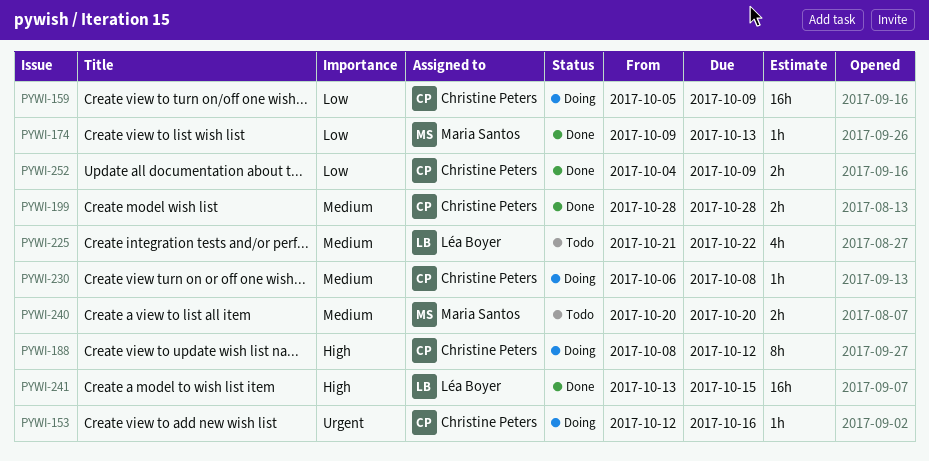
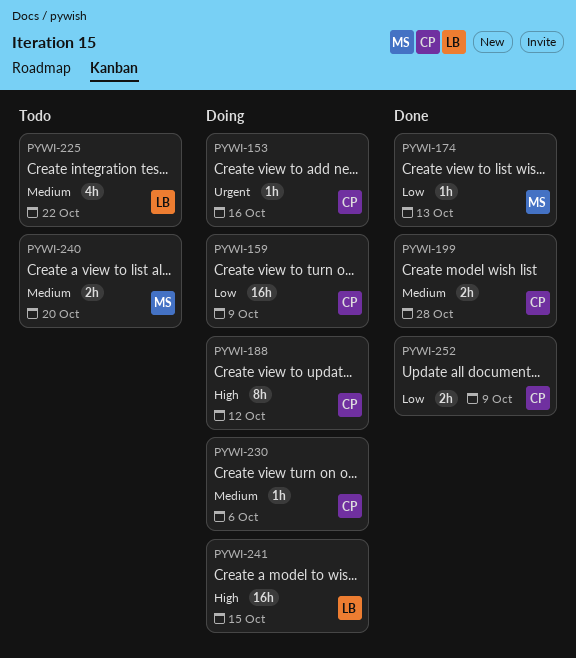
PYWI-230, due: Oct 8 -> Oct 6
PYWI-241, status: Done -> Doing

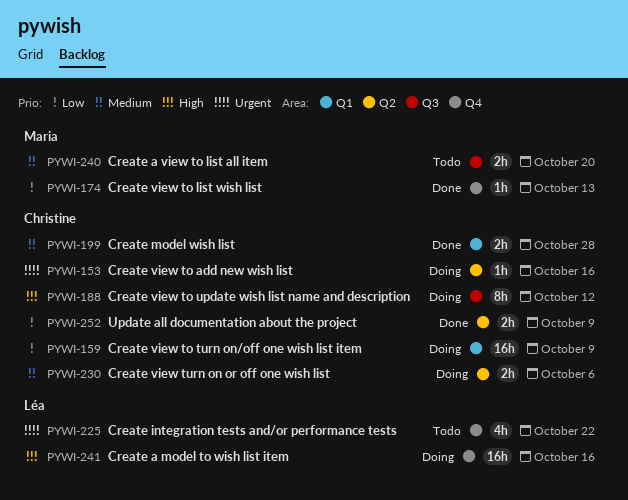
PYWI-225, priority: Medium -> Urgent
PYWI-230, estimate: 1h -> 2h
PYWI-241, due: Oct 15 -> Oct 16

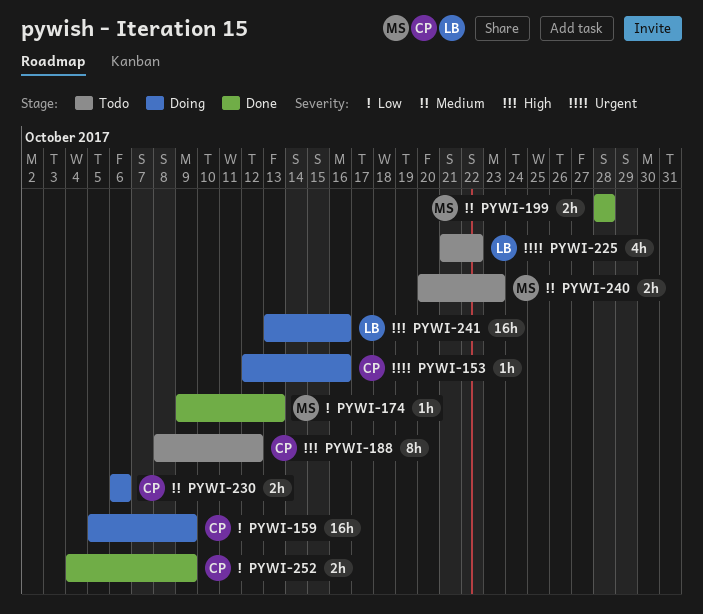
PYWI-188, status: Doing -> Todo
PYWI-199, owner: Christine -> Maria
PYWI-240, due: Oct 20 -> Oct 23

